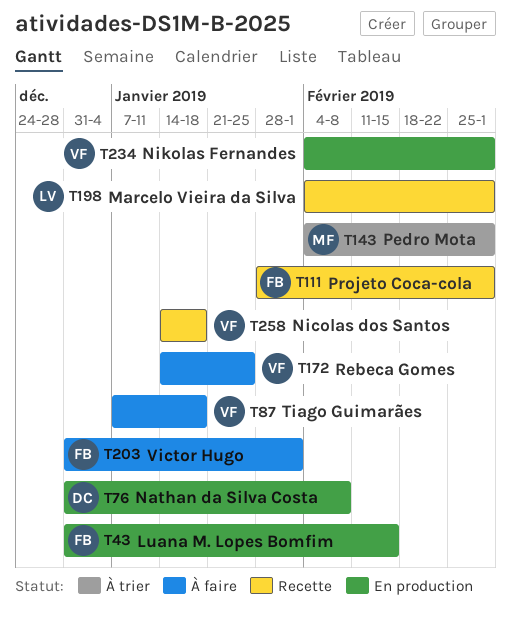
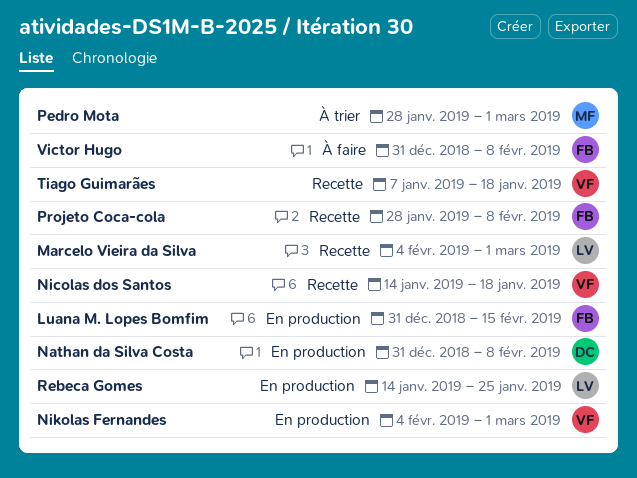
Pedro Mota, start: Feb 4 -> Jan 28
Projeto Coca-cola, due: Mar 1 -> Feb 8
Rebeca Gomes, status: À faire -> En production
Rebeca Gomes, owner: VF -> LV
Tiago Guimarães, status: À faire -> Recette
Victor Hugo, due: Feb 1 -> Feb 8

